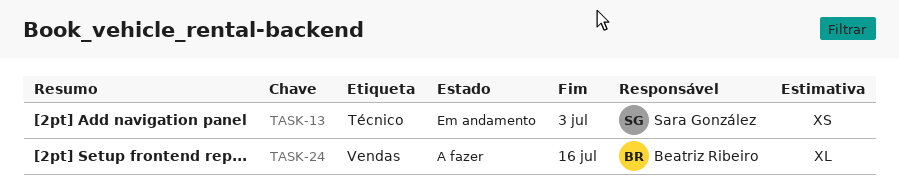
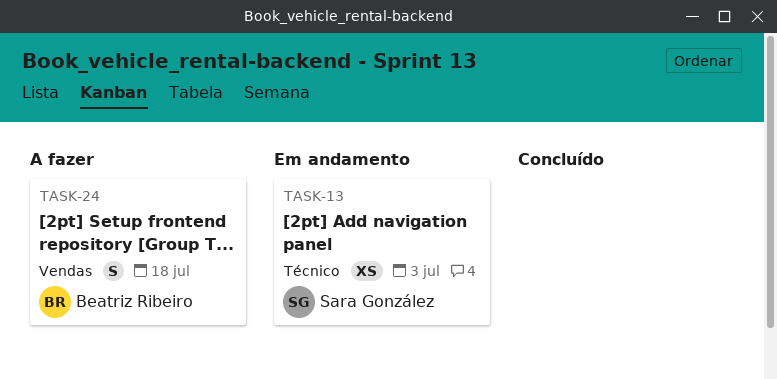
TASK-24, estimate: XL -> S
TASK-24, due: Jul 16 -> Jul 18

